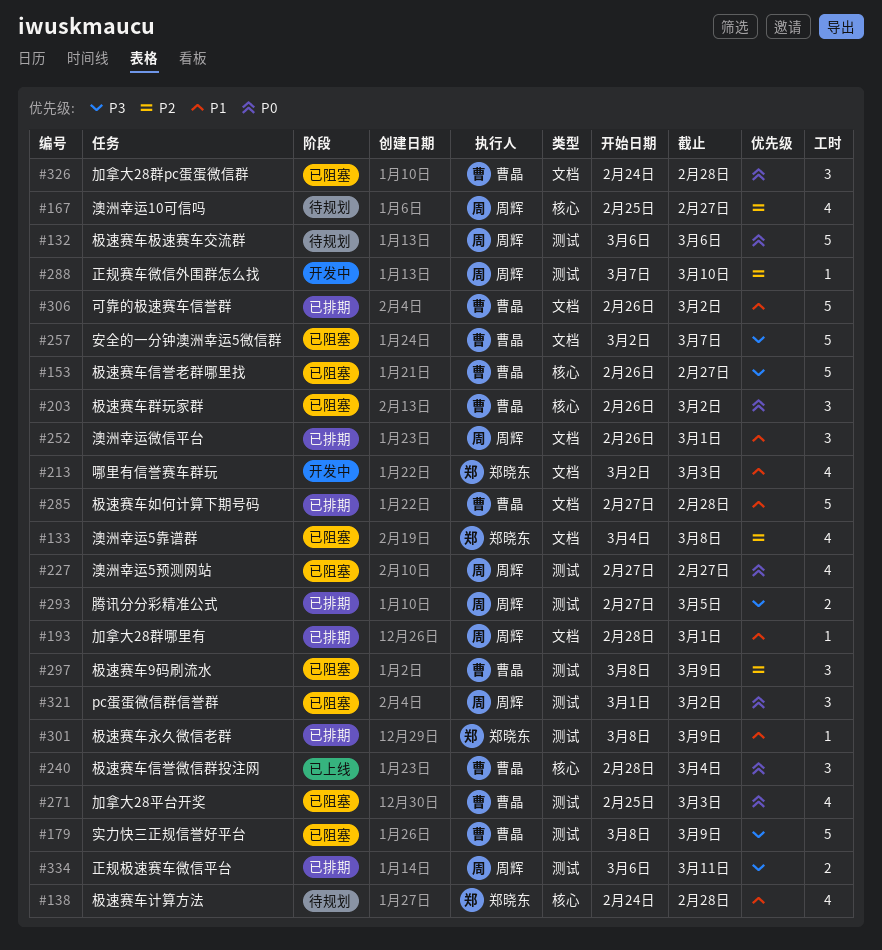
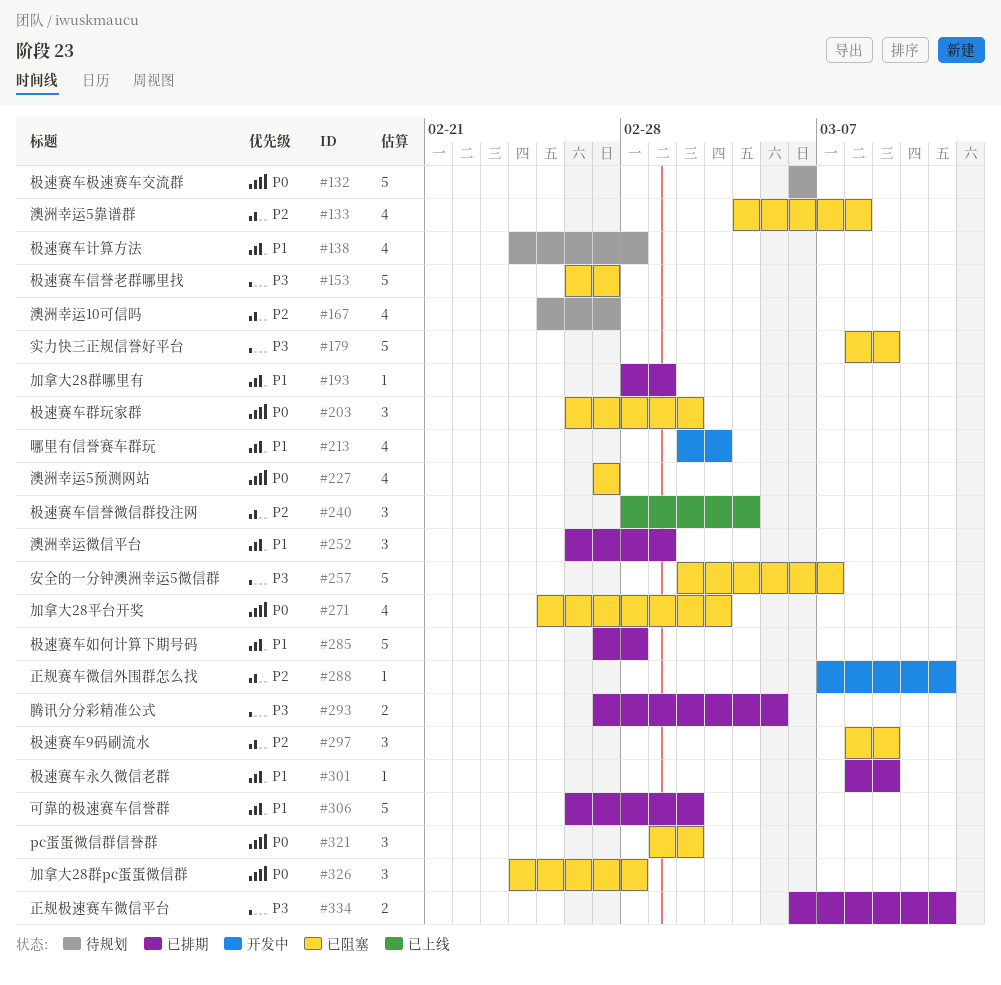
#240, priority: P0 -> P2
#288, due: Mar 10 -> Mar 11

